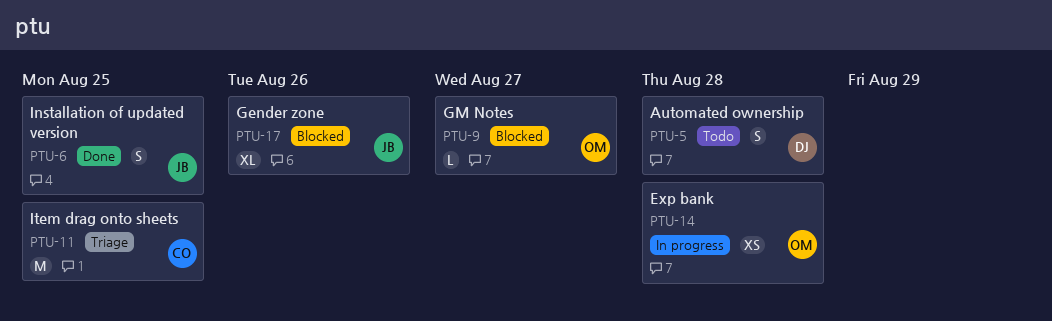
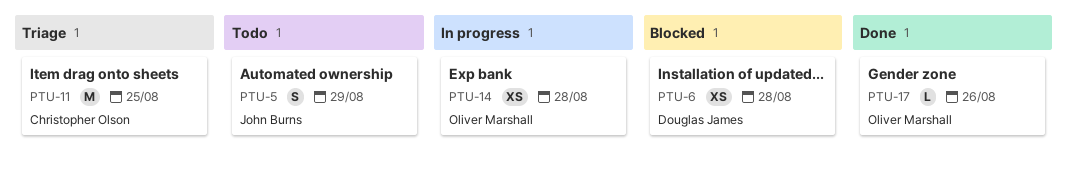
PTU-5, owner: Douglas James -> John Burns
PTU-5, due: Aug 28 -> Aug 29
PTU-6, status: Done -> Blocked
PTU-6, owner: John Burns -> Douglas James
PTU-6, estimate: S -> XS
PTU-6, due: Aug 25 -> Aug 28
PTU-9: present -> none
PTU-17, status: Blocked -> Done
PTU-17, owner: John Burns -> Oliver Marshall
PTU-17, estimate: XL -> L

